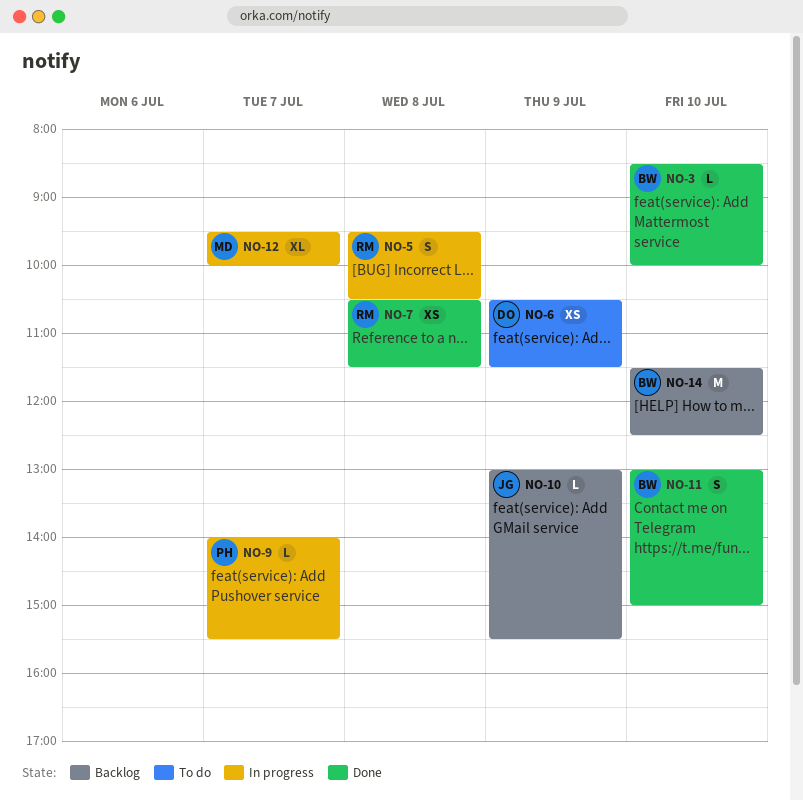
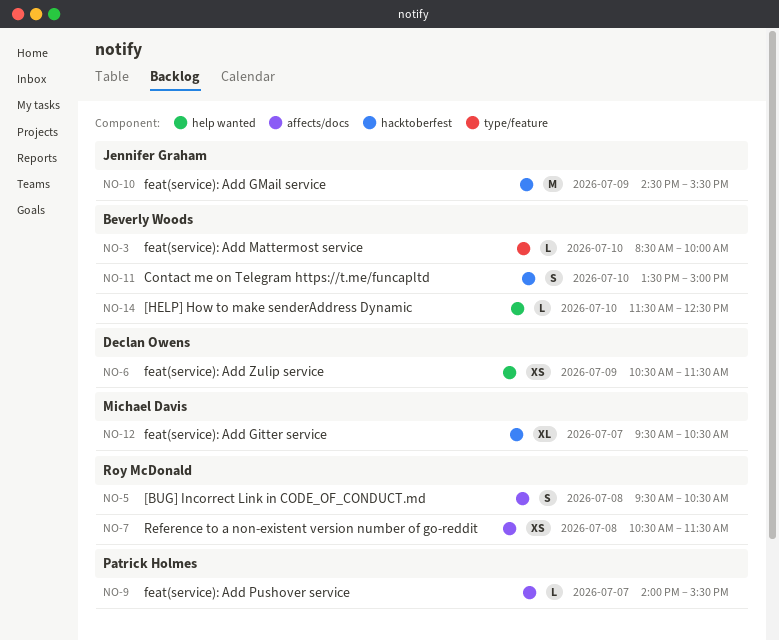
NO-10, estimate: L -> M
NO-10, begins: 13:00 -> 14:30
NO-11, begins: 13:00 -> 13:30
NO-12, ends: 10:00 -> 10:30
NO-14, estimate: M -> L

